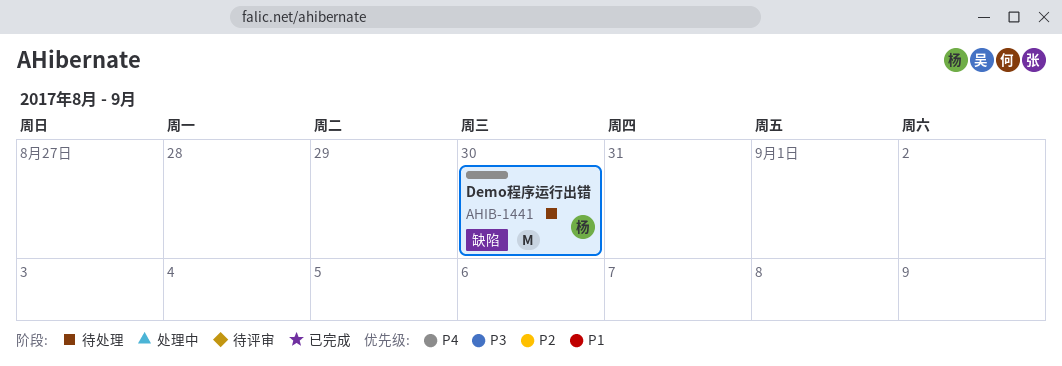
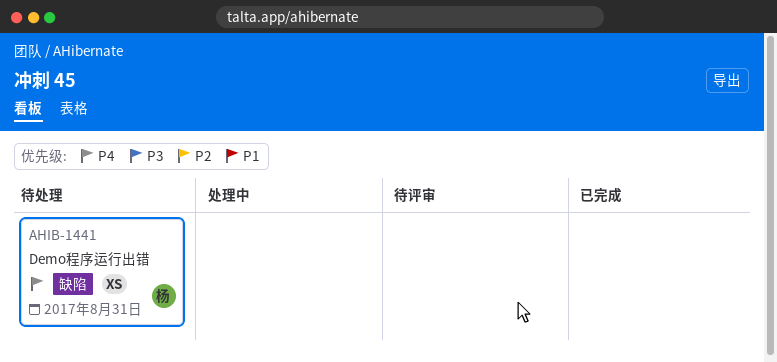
AHIB-1441, estimate: M -> XS
AHIB-1441, due: Aug 30 -> Aug 31

